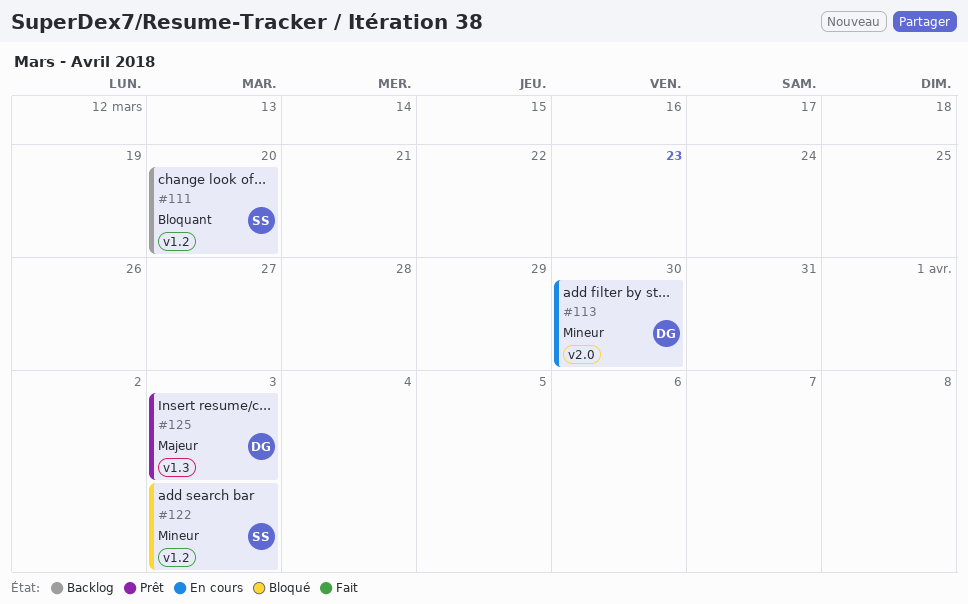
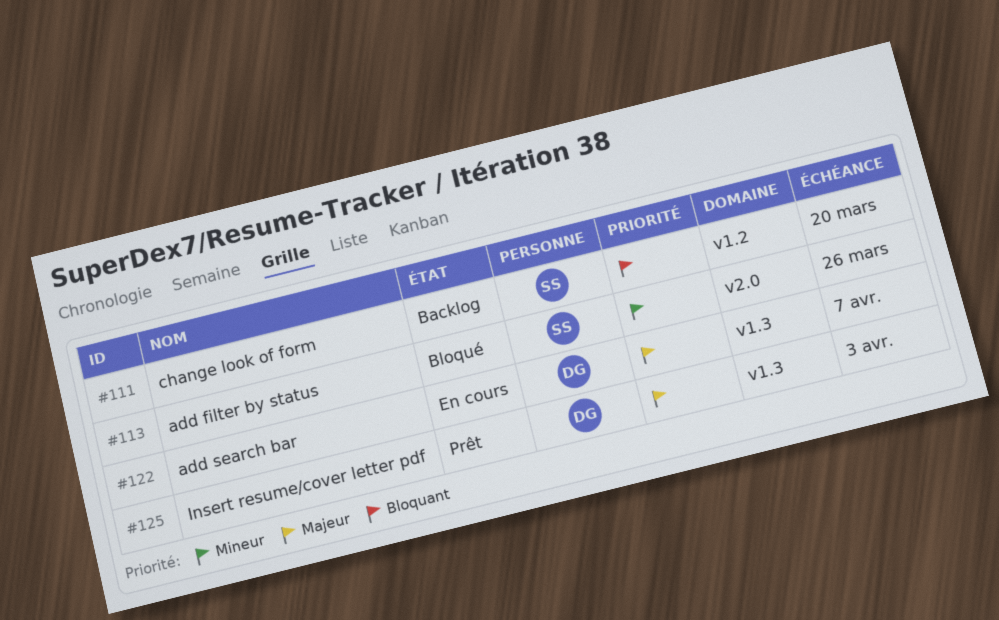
#113, status: En cours -> Bloqué
#113, owner: DG -> SS
#113, due: Mar 30 -> Mar 26
#122, status: Bloqué -> En cours
#122, owner: SS -> DG
#122, priority: Mineur -> Majeur
#122, label: v1.2 -> v1.3
#122, due: Apr 3 -> Apr 7

